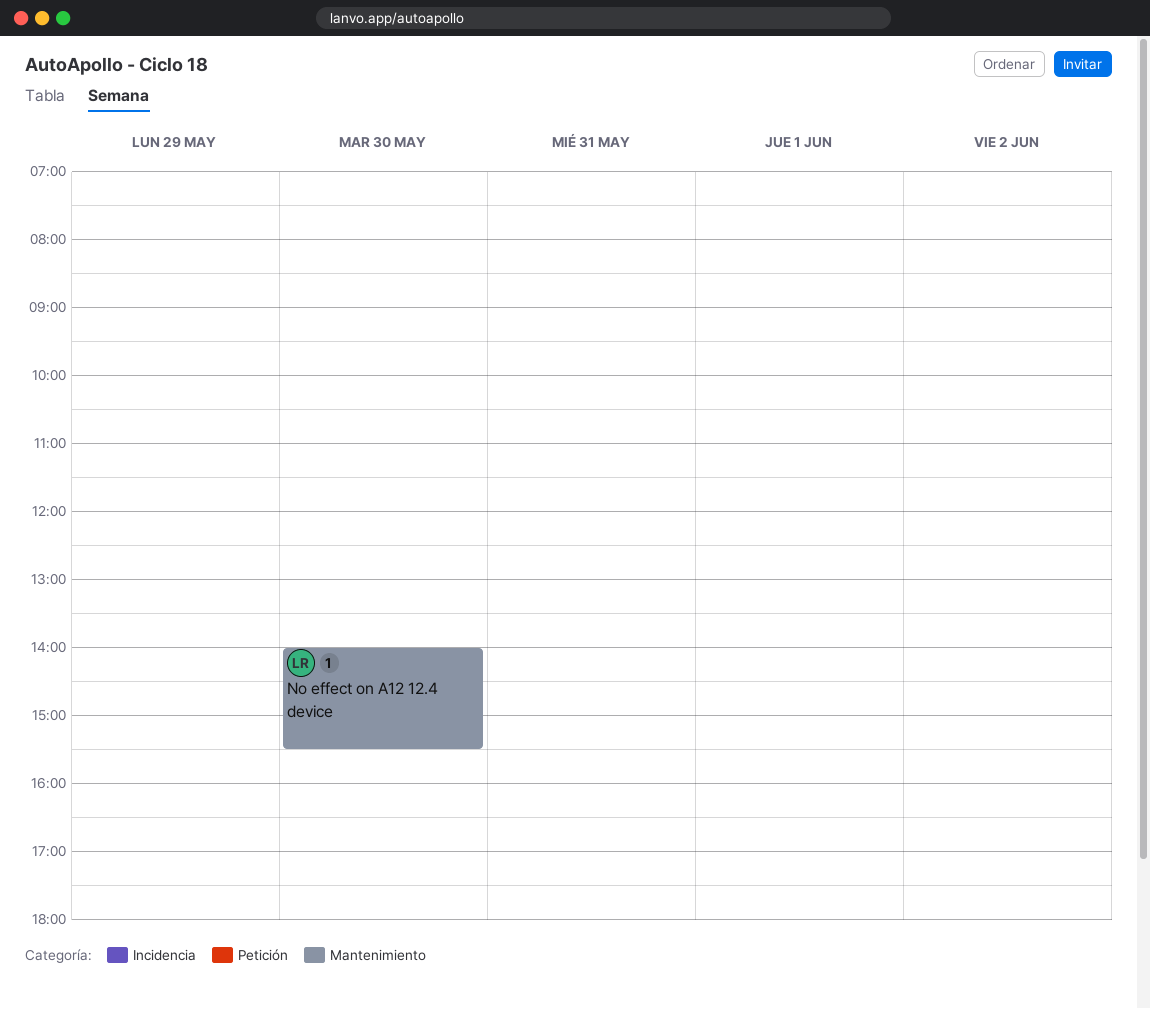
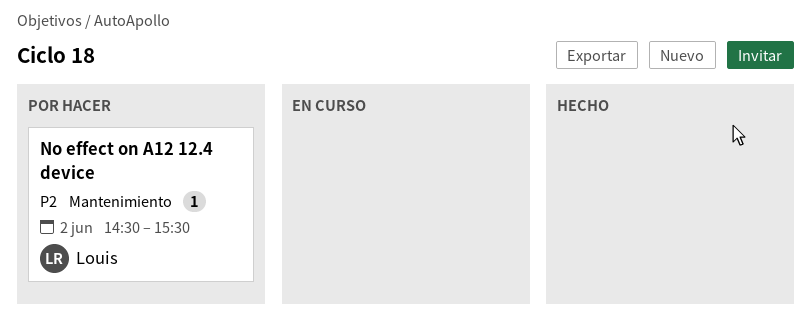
No effect on A12 12.4 device, day: May 30 -> Jun 2
No effect on A12 12.4 device, begins: 14:00 -> 14:30

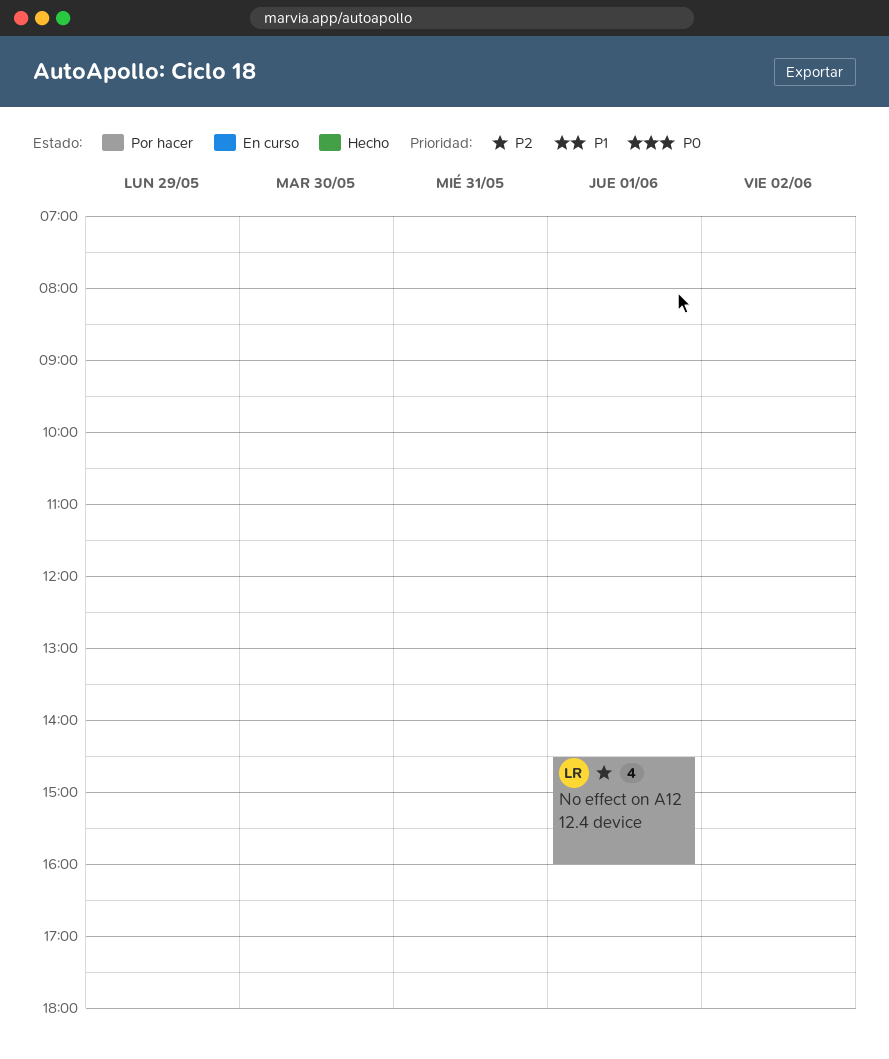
No effect on A12 12.4 device, estimate: 1 -> 4
No effect on A12 12.4 device, day: Jun 2 -> Jun 1
No effect on A12 12.4 device, ends: 15:30 -> 16:00

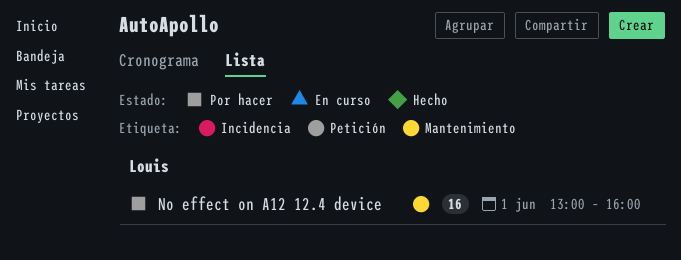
No effect on A12 12.4 device, estimate: 4 -> 16
No effect on A12 12.4 device, begins: 14:30 -> 13:00

